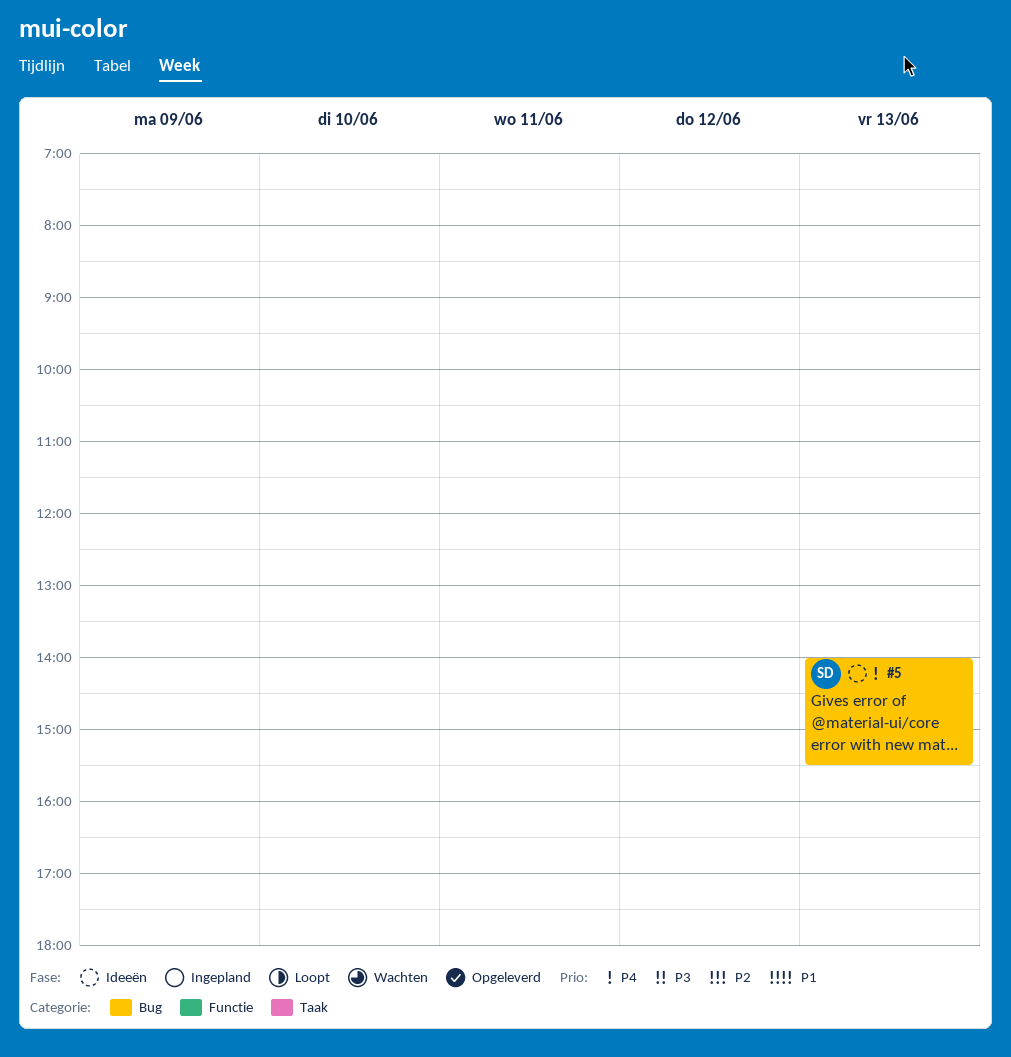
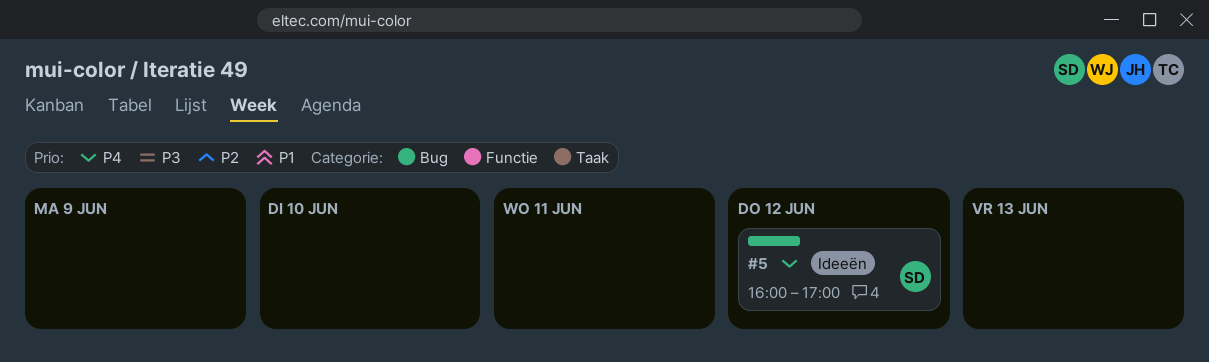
#5, day: Jun 13 -> Jun 12
#5, begins: 14:00 -> 16:00
#5, ends: 15:30 -> 17:00

